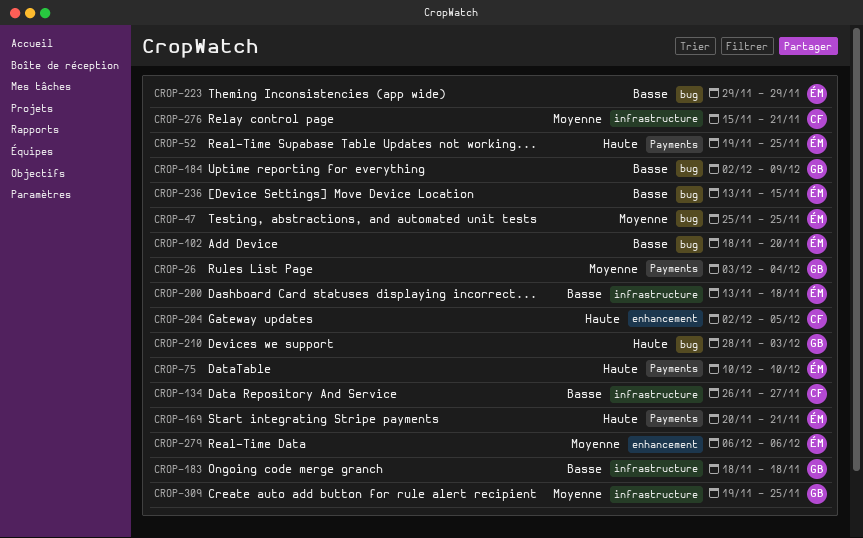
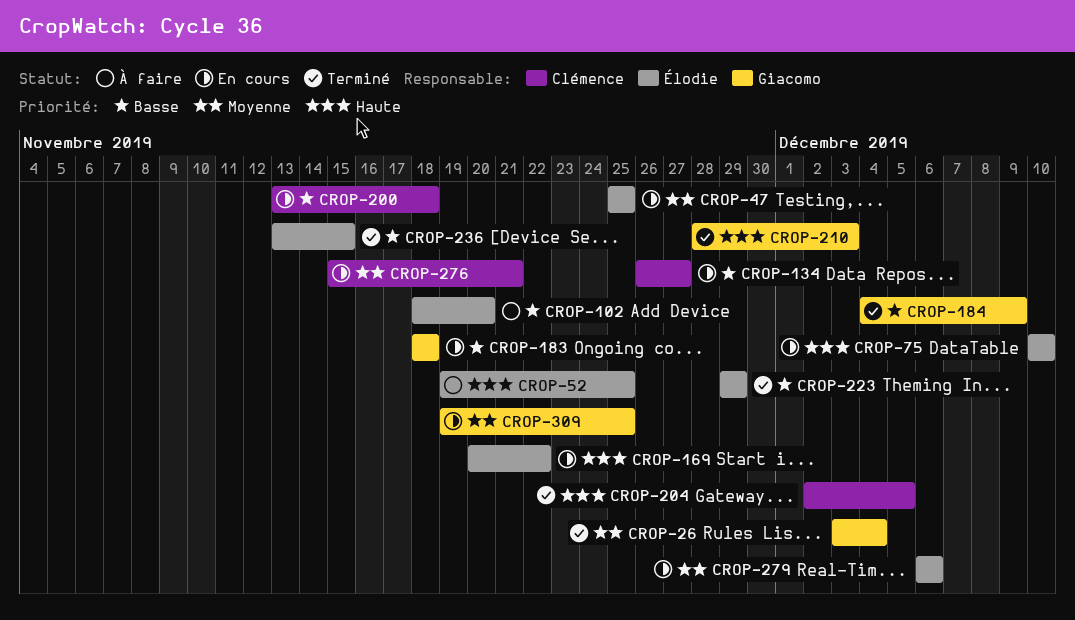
CROP-169, due: Nov 21 -> Nov 22
CROP-184, start: Dec 2 -> Dec 4
CROP-200, owner: Élodie -> Clémence

